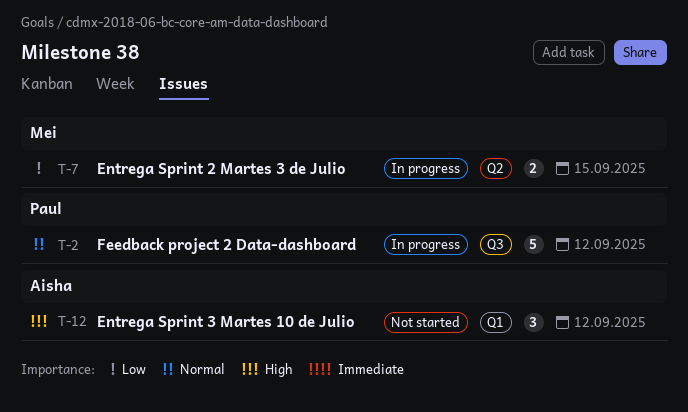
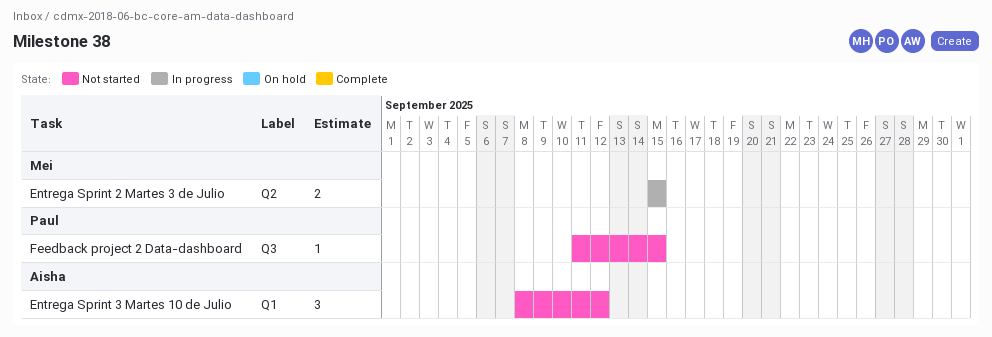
Feedback project 2 Data-dashboard, status: In progress -> Not started
Feedback project 2 Data-dashboard, estimate: 5 -> 1
Feedback project 2 Data-dashboard, due: Sep 12 -> Sep 15

